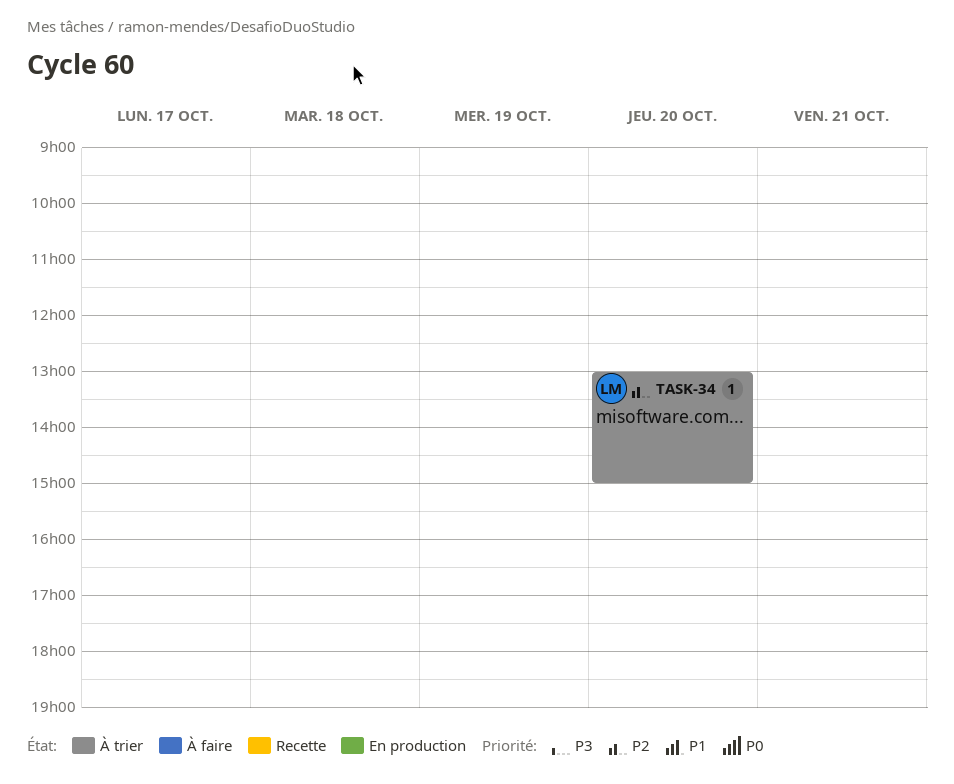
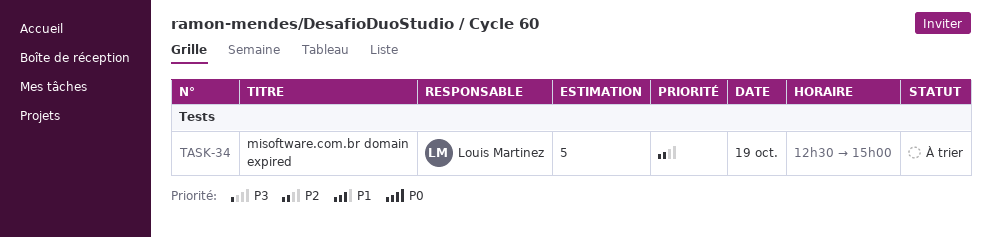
TASK-34, estimate: 1 -> 5
TASK-34, day: Oct 20 -> Oct 19
TASK-34, begins: 13:00 -> 12:30

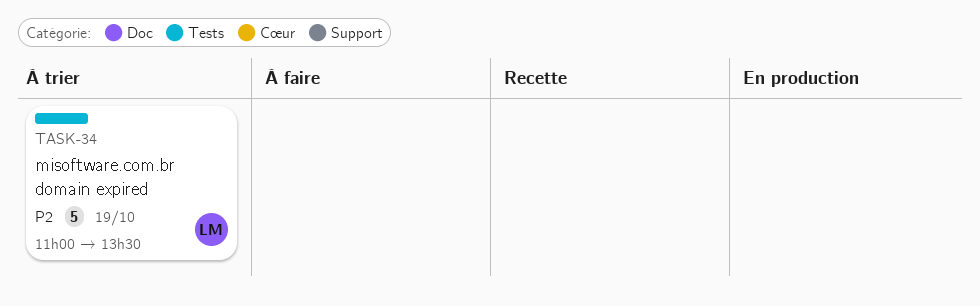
TASK-34, begins: 12:30 -> 11:00
TASK-34, ends: 15:00 -> 13:30

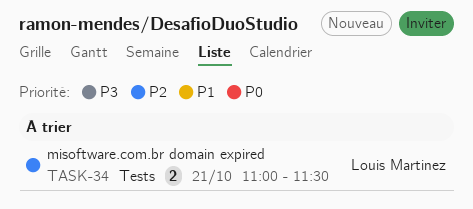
TASK-34, estimate: 5 -> 2
TASK-34, day: Oct 19 -> Oct 21
TASK-34, ends: 13:30 -> 11:30

